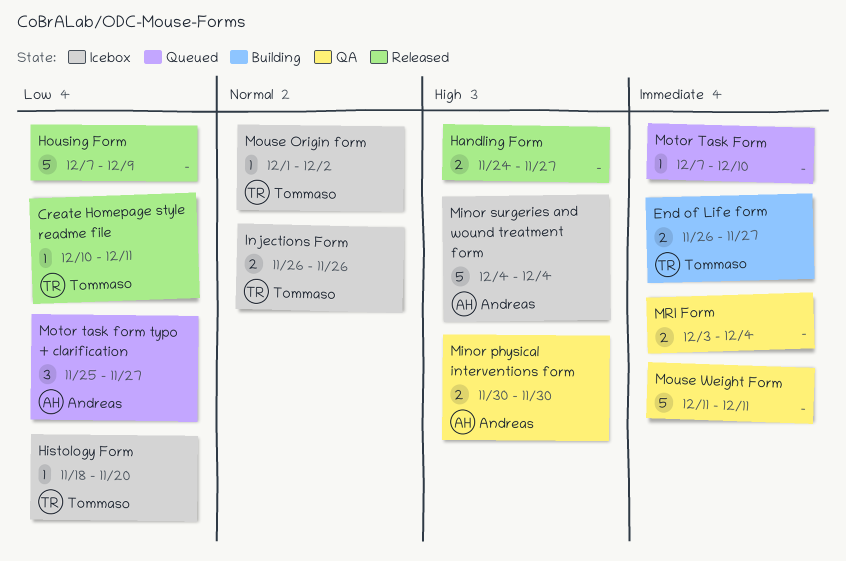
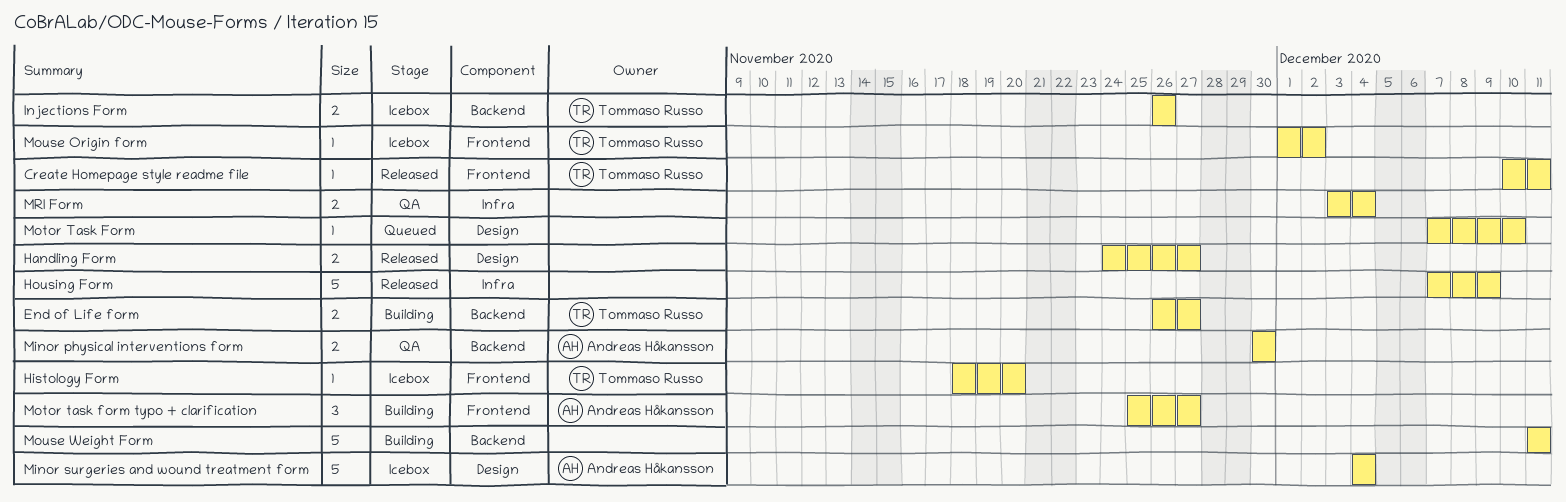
Motor task form typo + clarification, status: Queued -> Building
Mouse Weight Form, status: QA -> Building

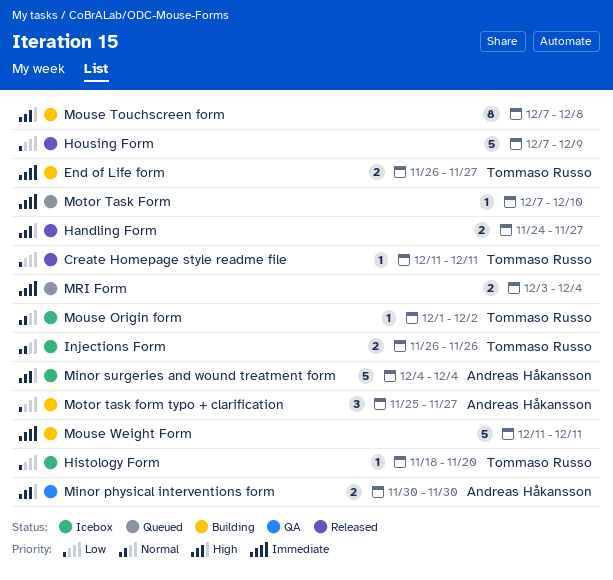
Create Homepage style readme file, start: Dec 10 -> Dec 11
Mouse Touchscreen form: none -> present
MRI Form, status: QA -> Queued

